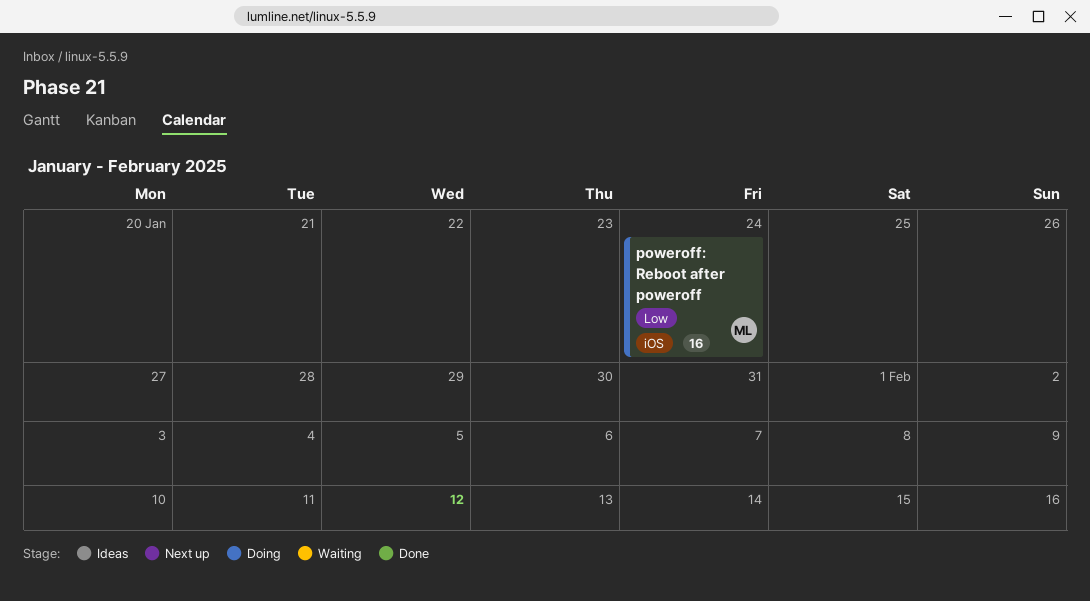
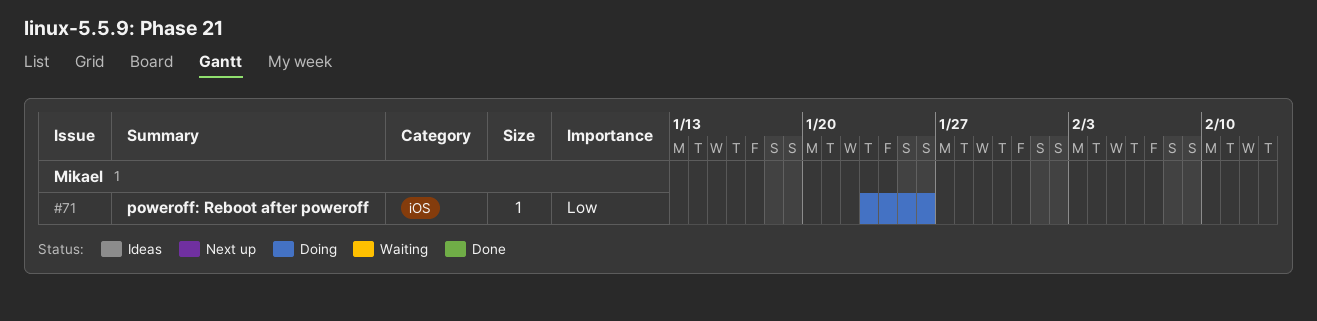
poweroff: Reboot after poweroff, estimate: 16 -> 1
poweroff: Reboot after poweroff, due: Jan 24 -> Jan 26

